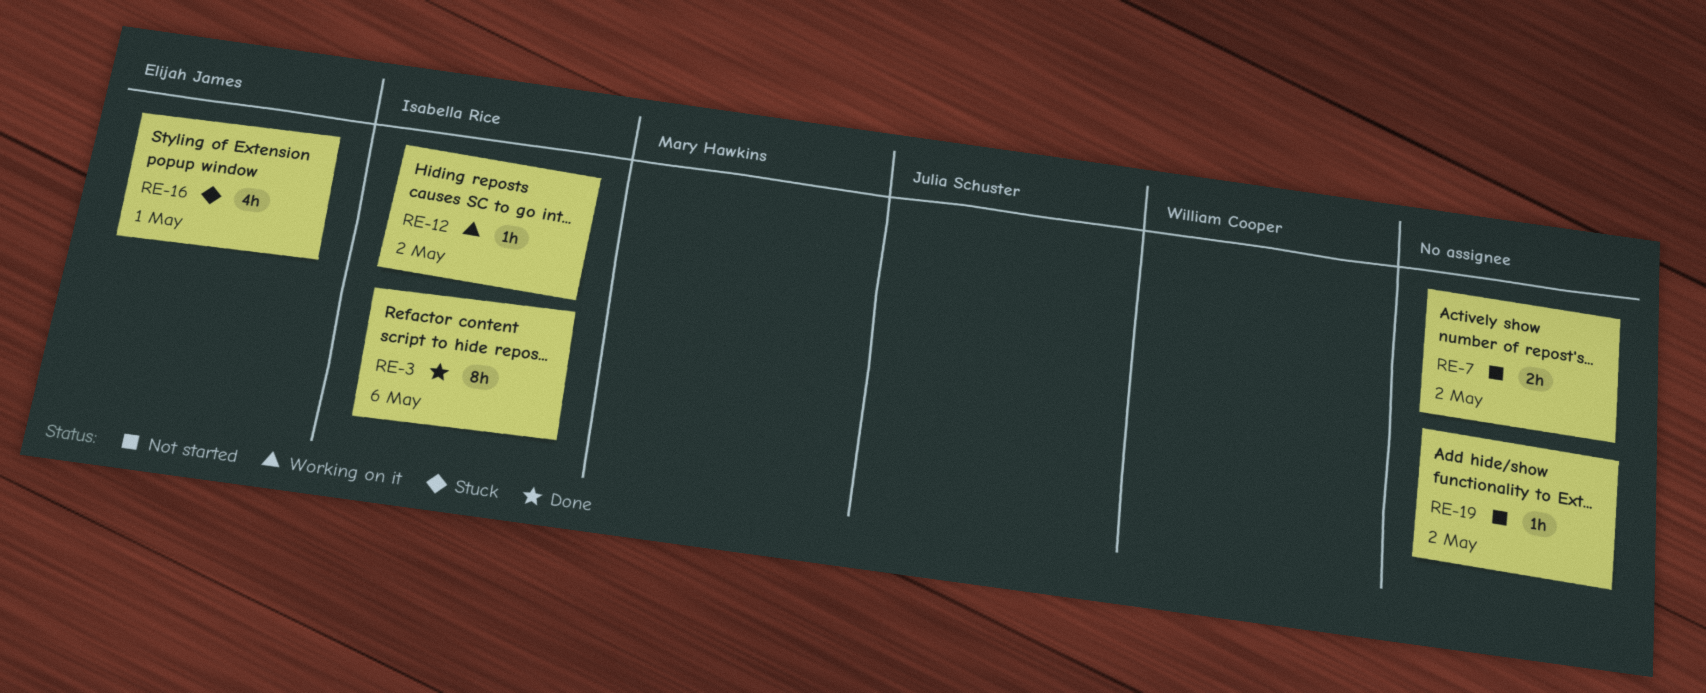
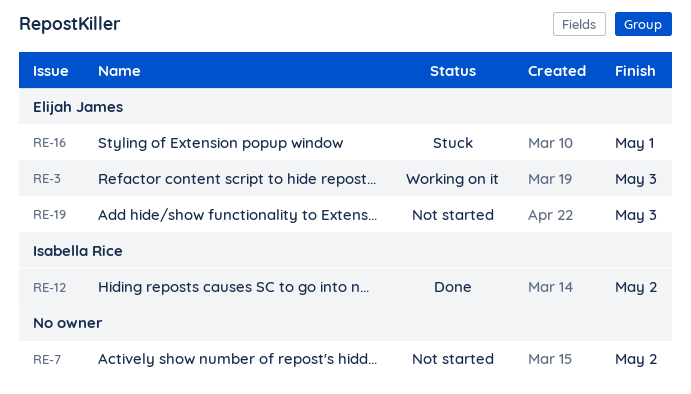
RE-3, status: Done -> Working on it
RE-3, owner: Isabella Rice -> Elijah James
RE-3, due: May 6 -> May 3
RE-12, status: Working on it -> Done
RE-19, owner: none -> Elijah James
RE-19, due: May 2 -> May 3

